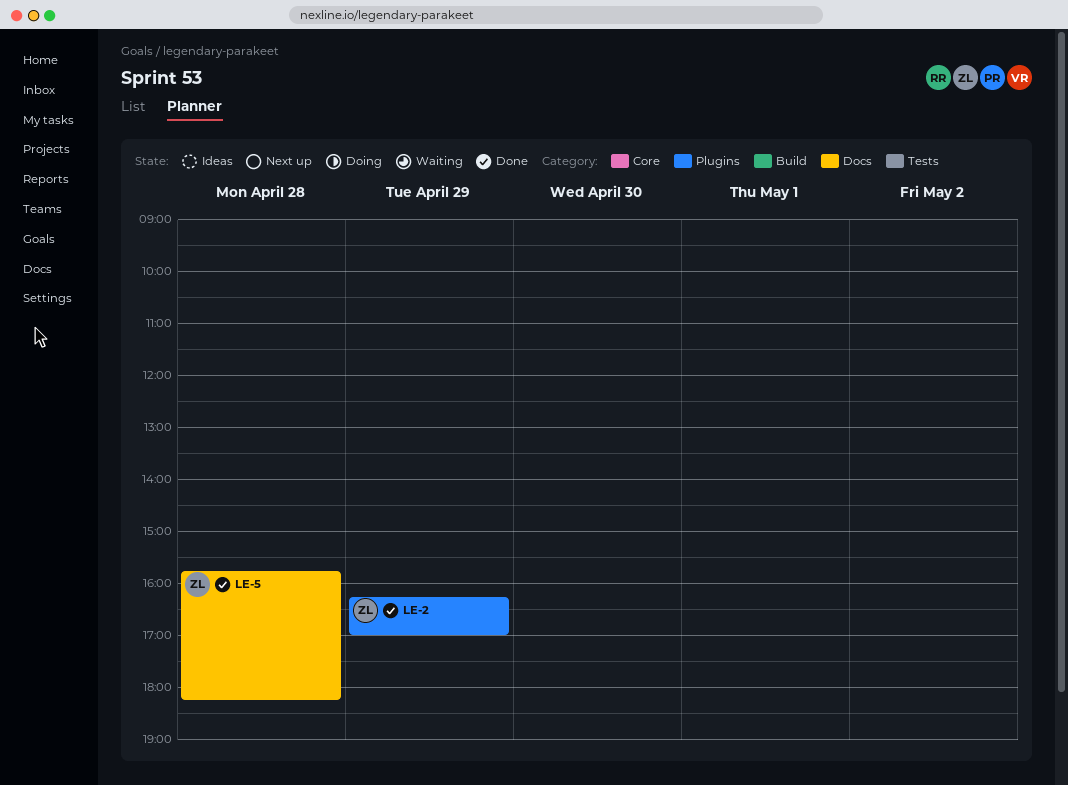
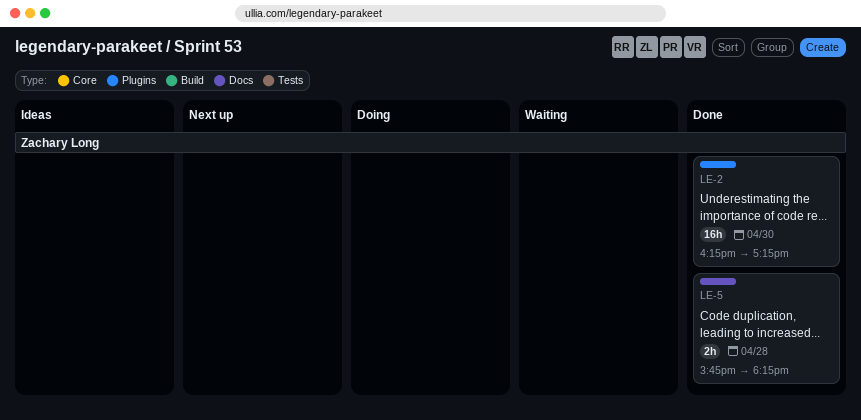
LE-2, day: Apr 29 -> Apr 30
LE-2, ends: 17:00 -> 17:15

